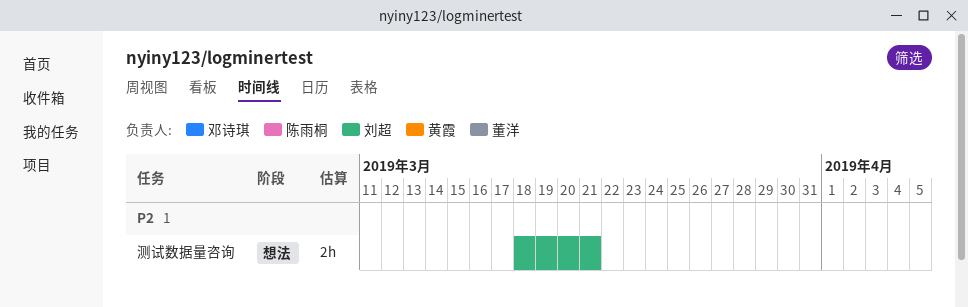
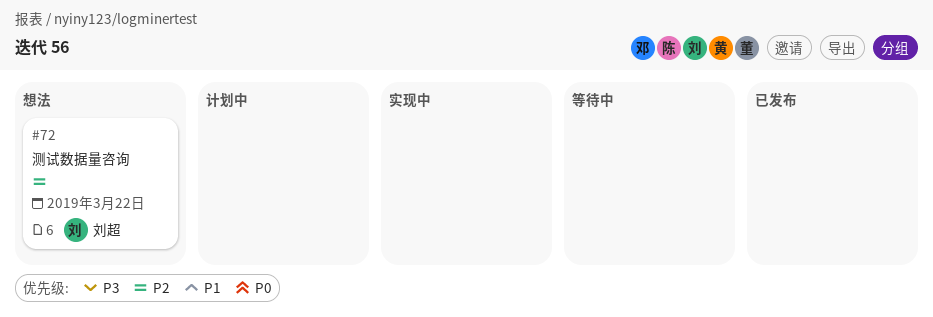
测试数据量咨询, due: Mar 21 -> Mar 22

